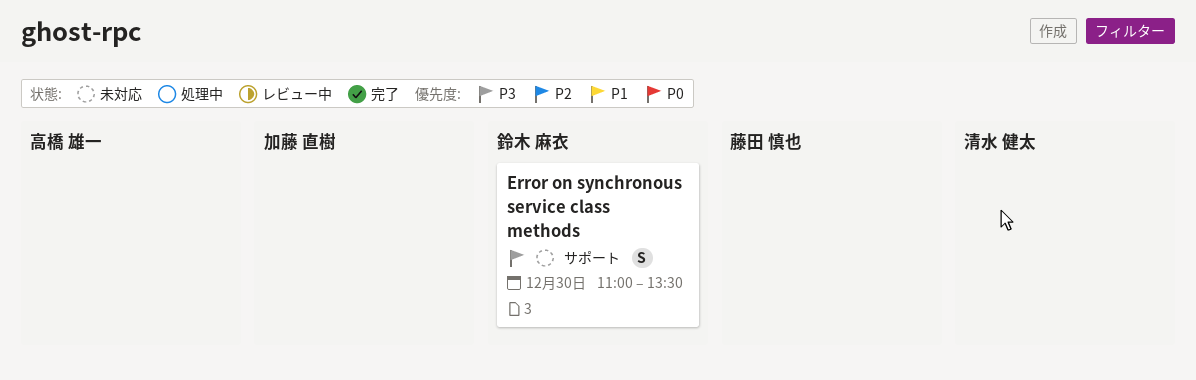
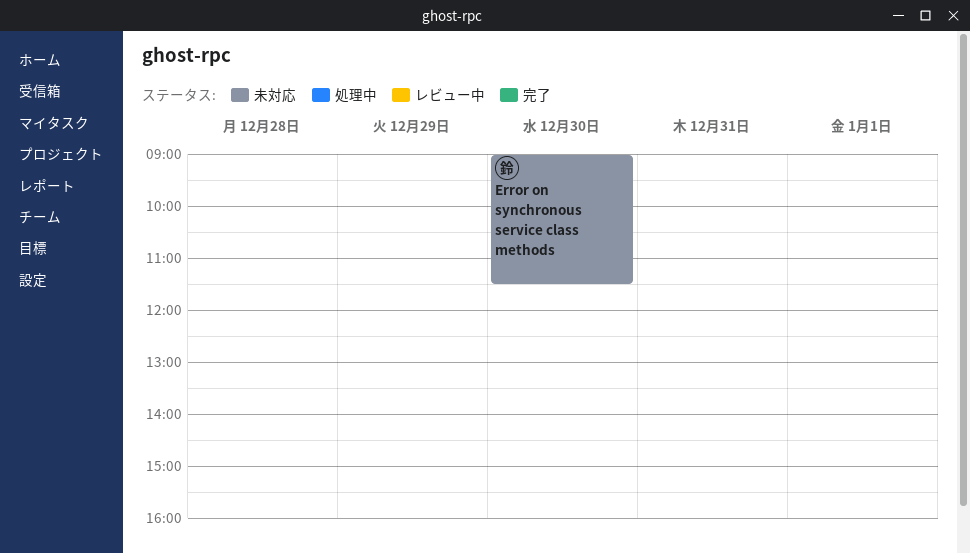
Error on synchronous service class methods, begins: 11:00 -> 09:00
Error on synchronous service class methods, ends: 13:30 -> 11:30

